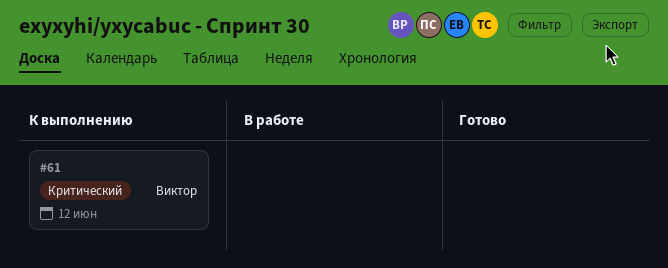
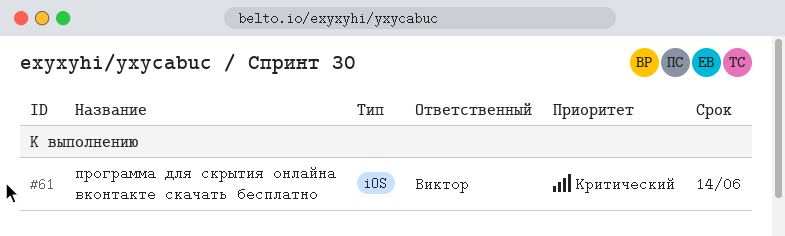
#61, due: Jun 12 -> Jun 14

